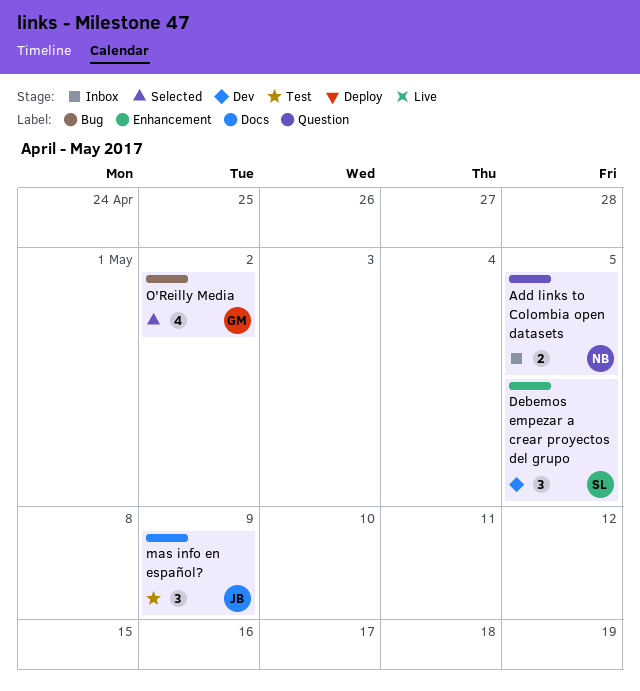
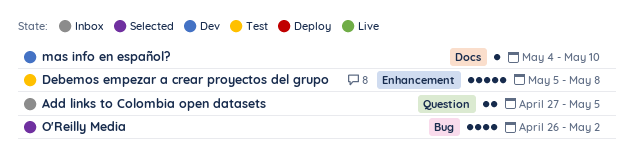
Debemos empezar a crear proyectos del grupo, status: Dev -> Test
Debemos empezar a crear proyectos del grupo, estimate: 3 -> 5
Debemos empezar a crear proyectos del grupo, due: May 5 -> May 8
mas info en español?, status: Test -> Dev
mas info en español?, estimate: 3 -> 1
mas info en español?, due: May 9 -> May 10

